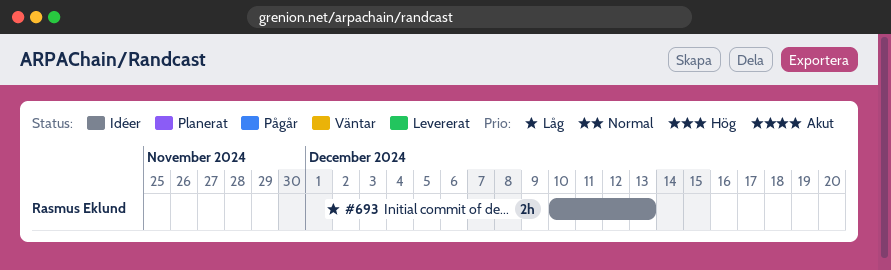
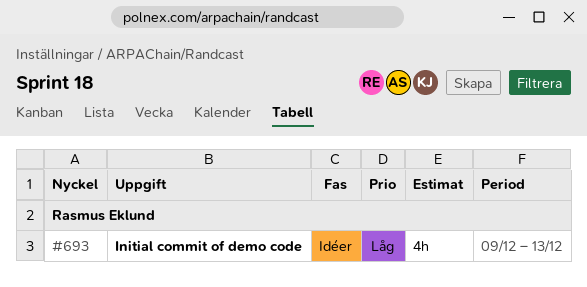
#693, estimate: 2h -> 4h
#693, start: Dec 10 -> Dec 9

